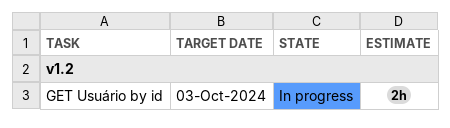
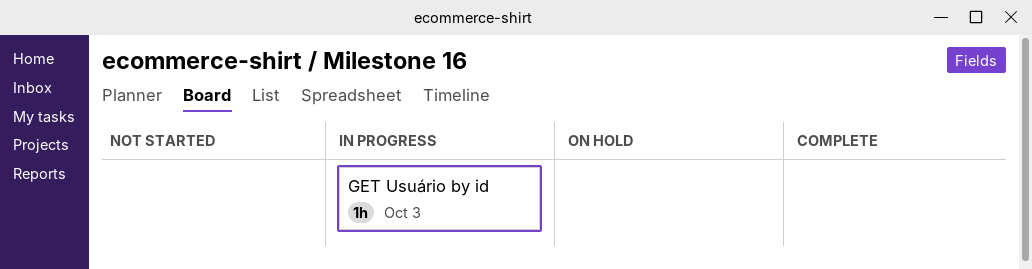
GET Usuário by id, estimate: 2h -> 1h

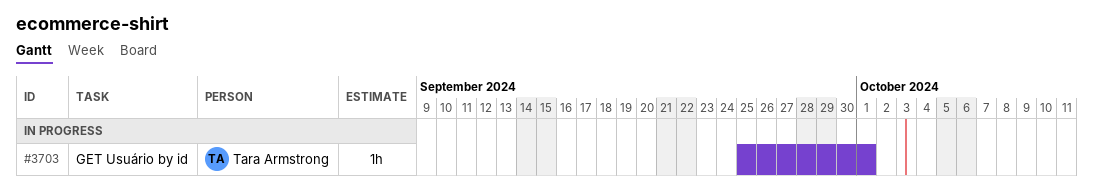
GET Usuário by id, due: Oct 3 -> Oct 1

